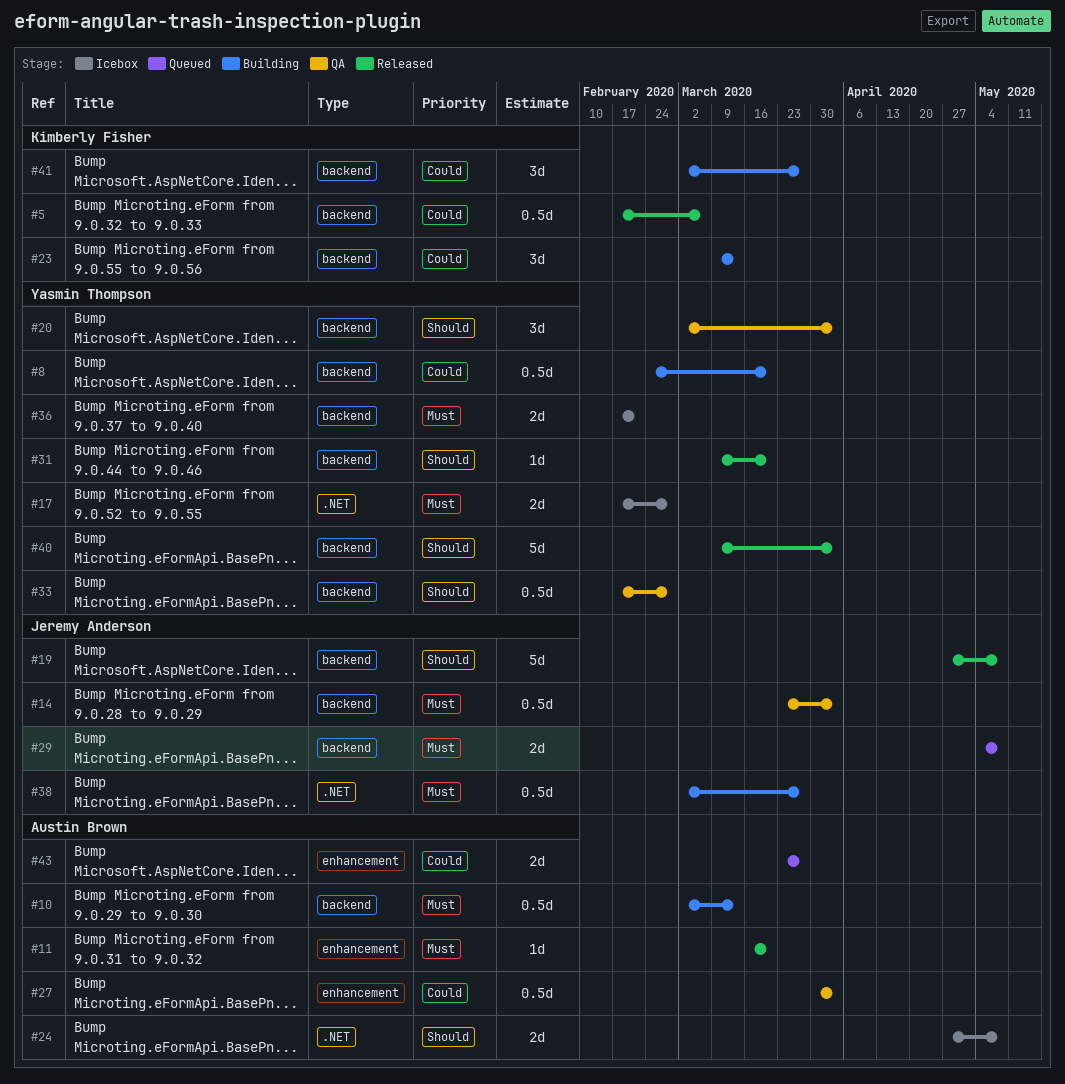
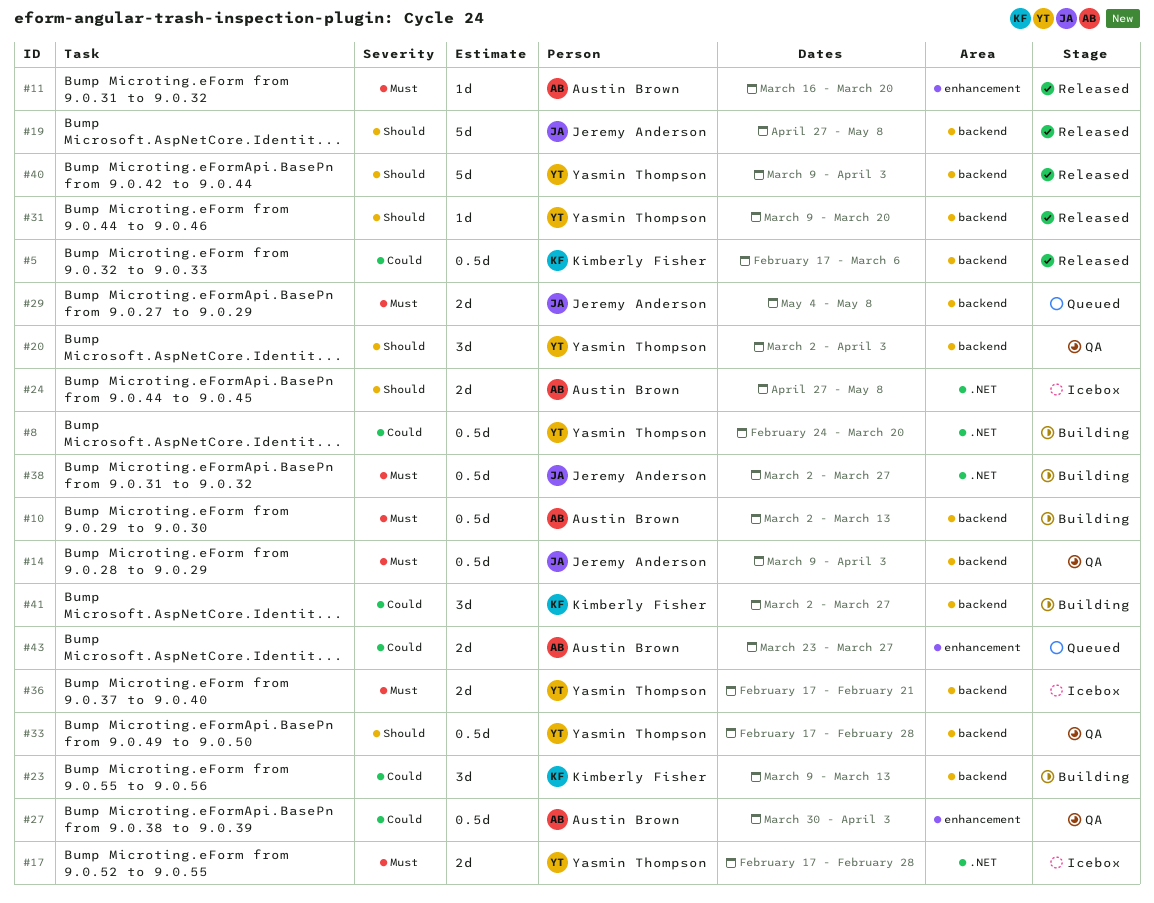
#8, label: backend -> .NET
#14, start: Mar 23 -> Mar 9

